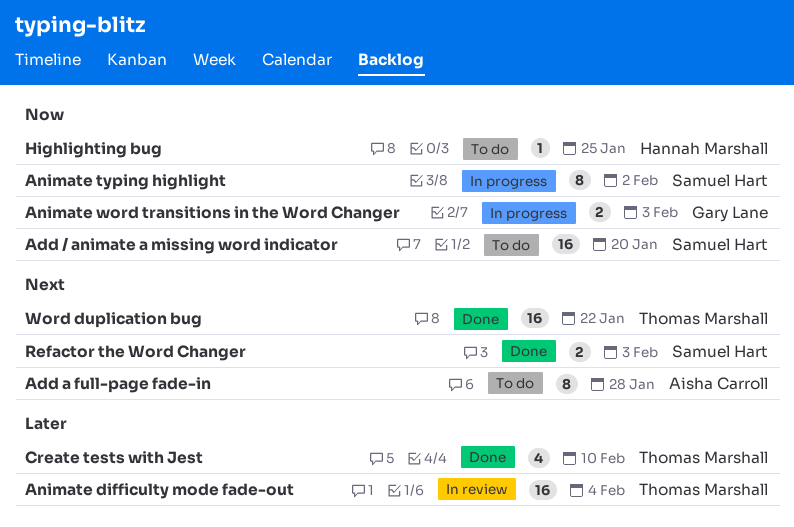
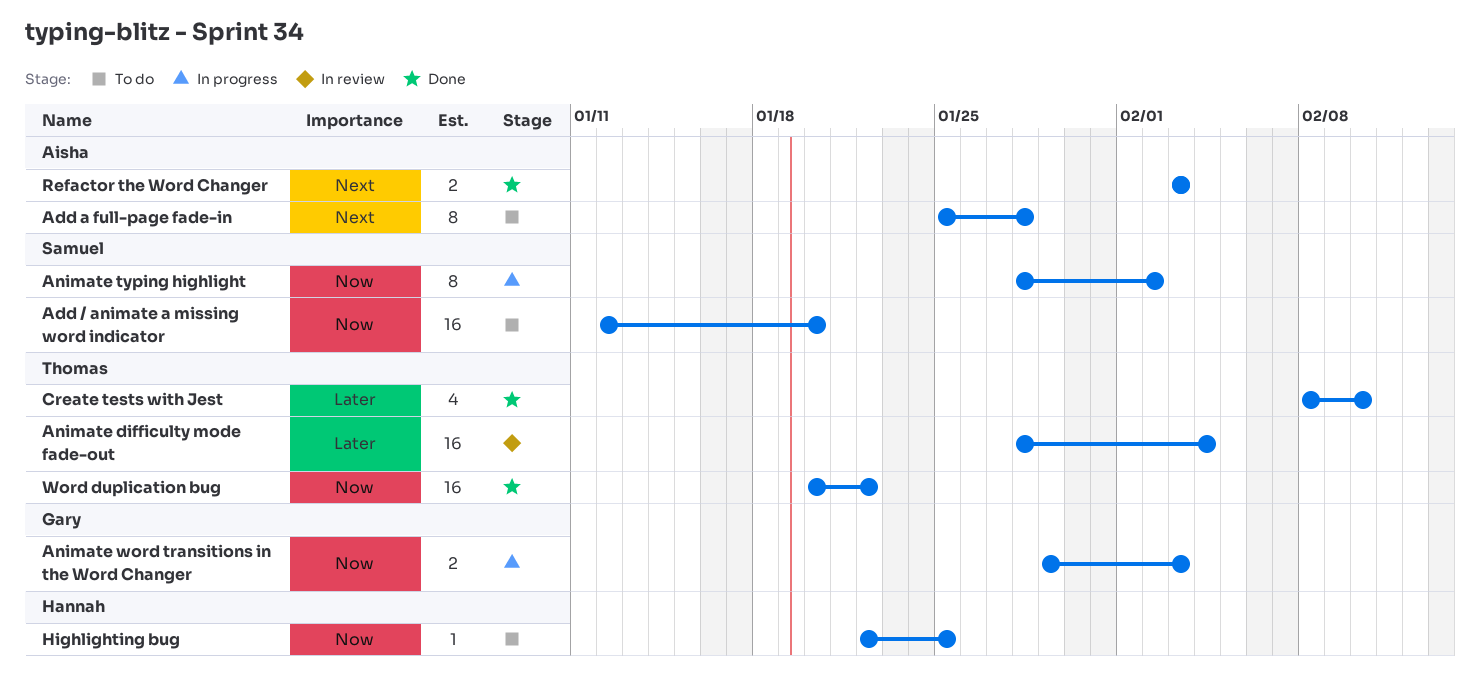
Refactor the Word Changer, owner: Samuel Hart -> Aisha Carroll
Word duplication bug, priority: Next -> Now

